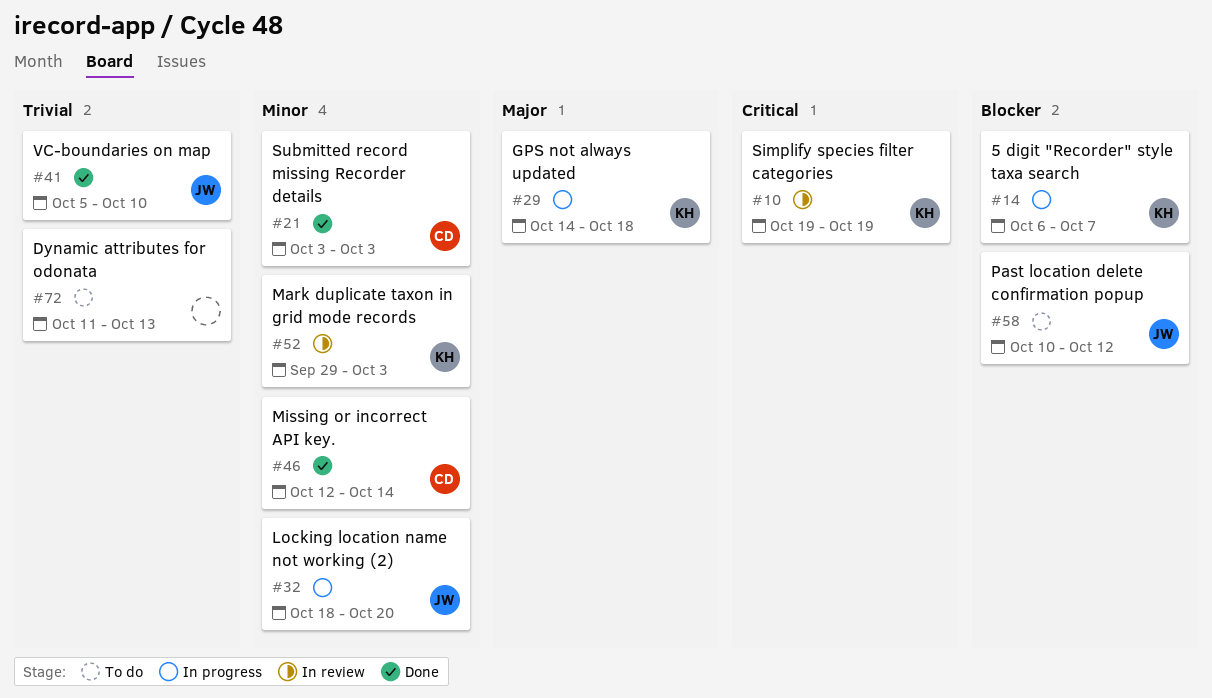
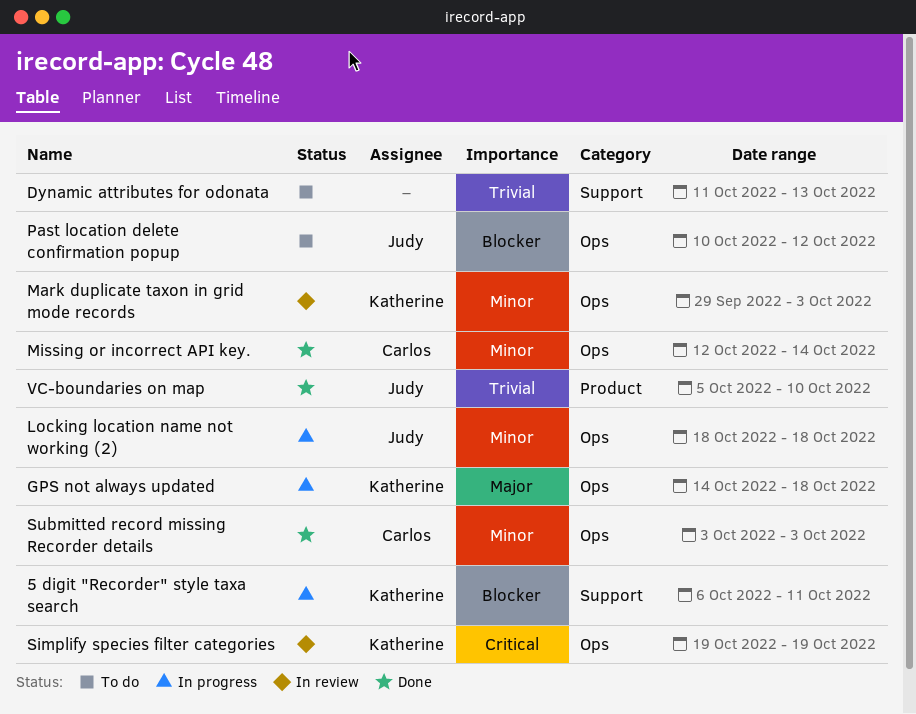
5 digit "Recorder" style taxa search, due: Oct 7 -> Oct 11
Locking location name not working (2), due: Oct 20 -> Oct 18

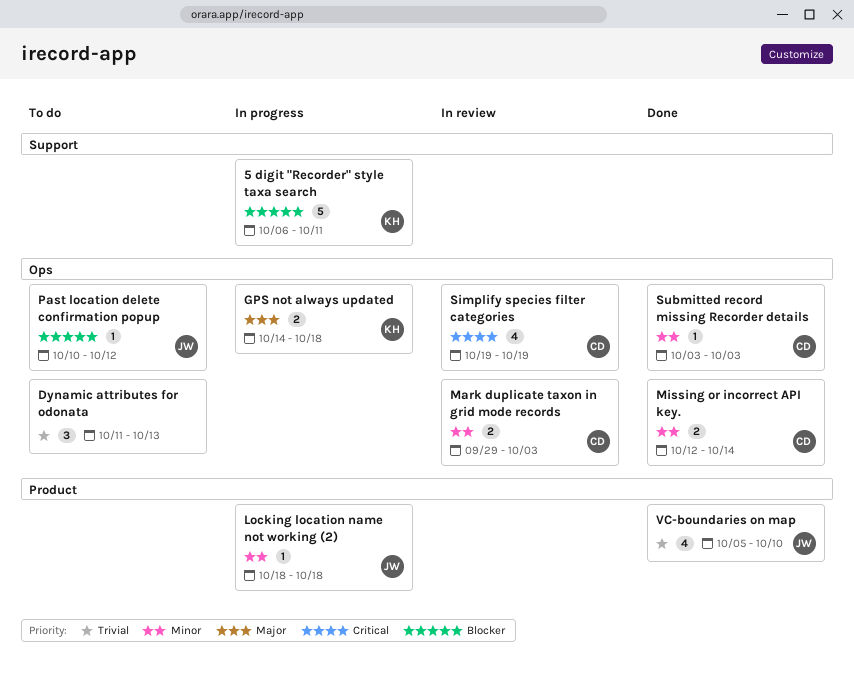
Dynamic attributes for odonata, label: Support -> Ops
Locking location name not working (2), label: Ops -> Product
Mark duplicate taxon in grid mode records, owner: Katherine -> Carlos
Simplify species filter categories, owner: Katherine -> Carlos

